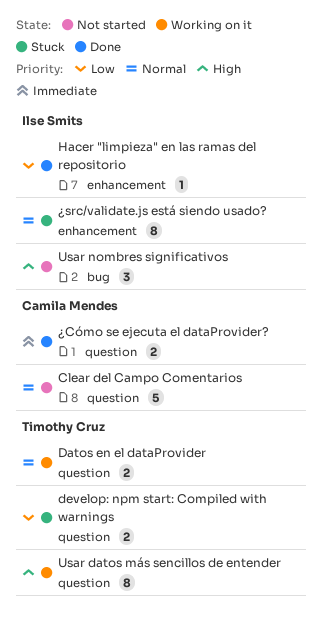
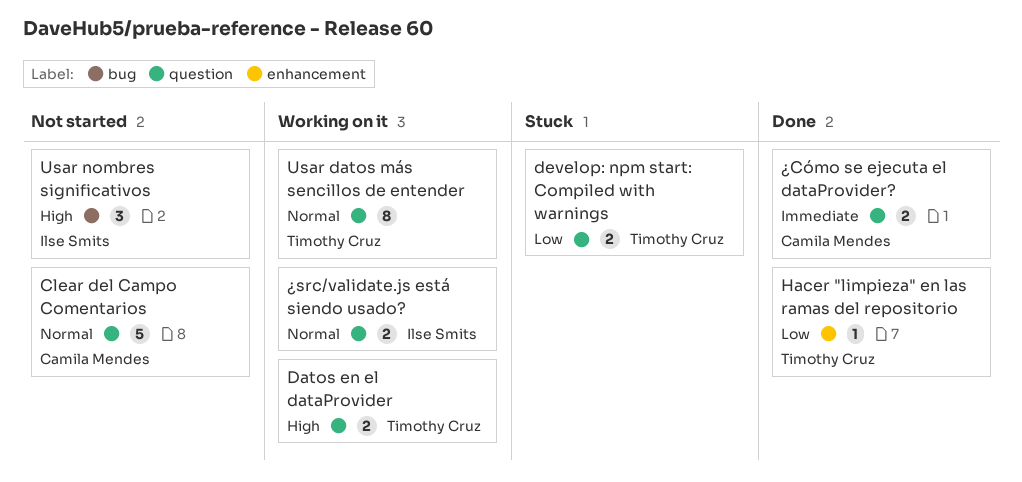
Datos en el dataProvider, priority: Normal -> High
Hacer "limpieza" en las ramas del repositorio, owner: Ilse Smits -> Timothy Cruz
Usar datos más sencillos de entender, priority: High -> Normal
¿src/validate.js está siendo usado?, status: Stuck -> Working on it
¿src/validate.js está siendo usado?, label: enhancement -> question
¿src/validate.js está siendo usado?, estimate: 8 -> 2

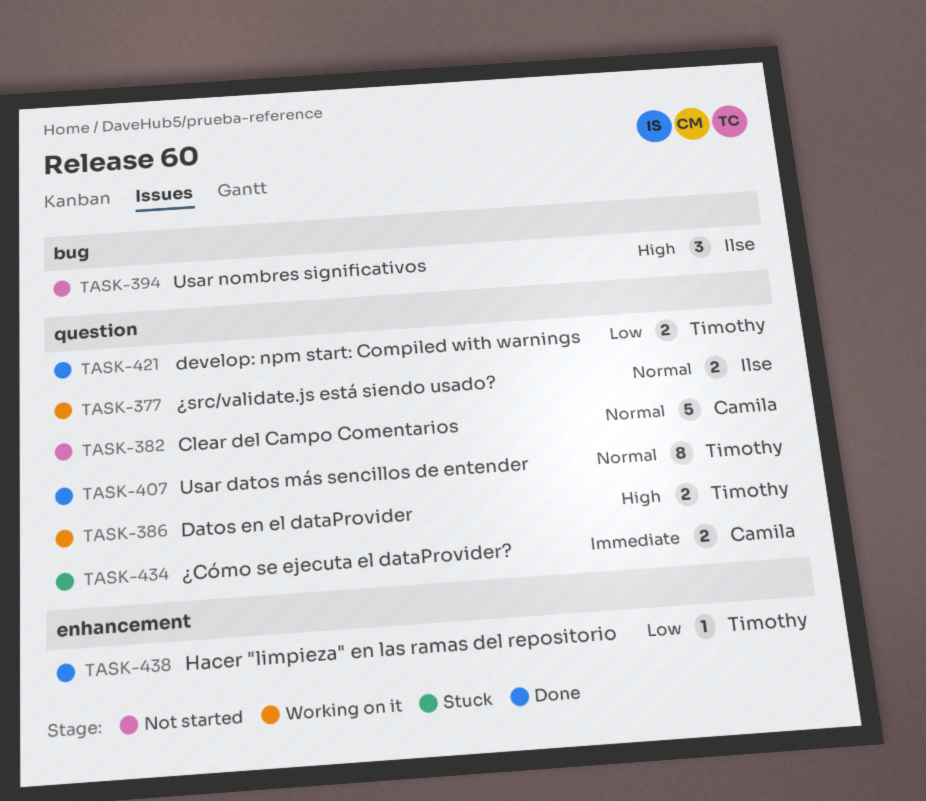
develop: npm start: Compiled with warnings, status: Stuck -> Done
Usar datos más sencillos de entender, status: Working on it -> Done
¿Cómo se ejecuta el dataProvider?, status: Done -> Stuck

